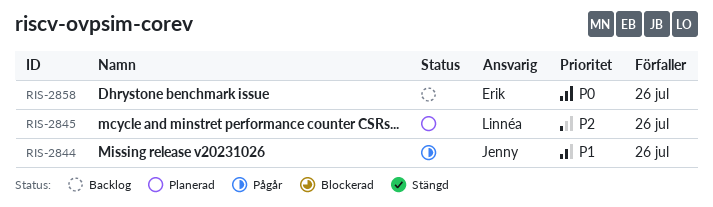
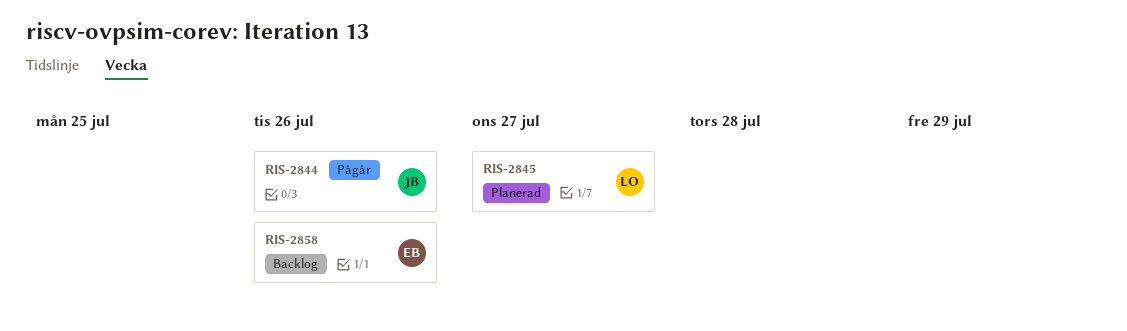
RIS-2845, due: Jul 26 -> Jul 27

